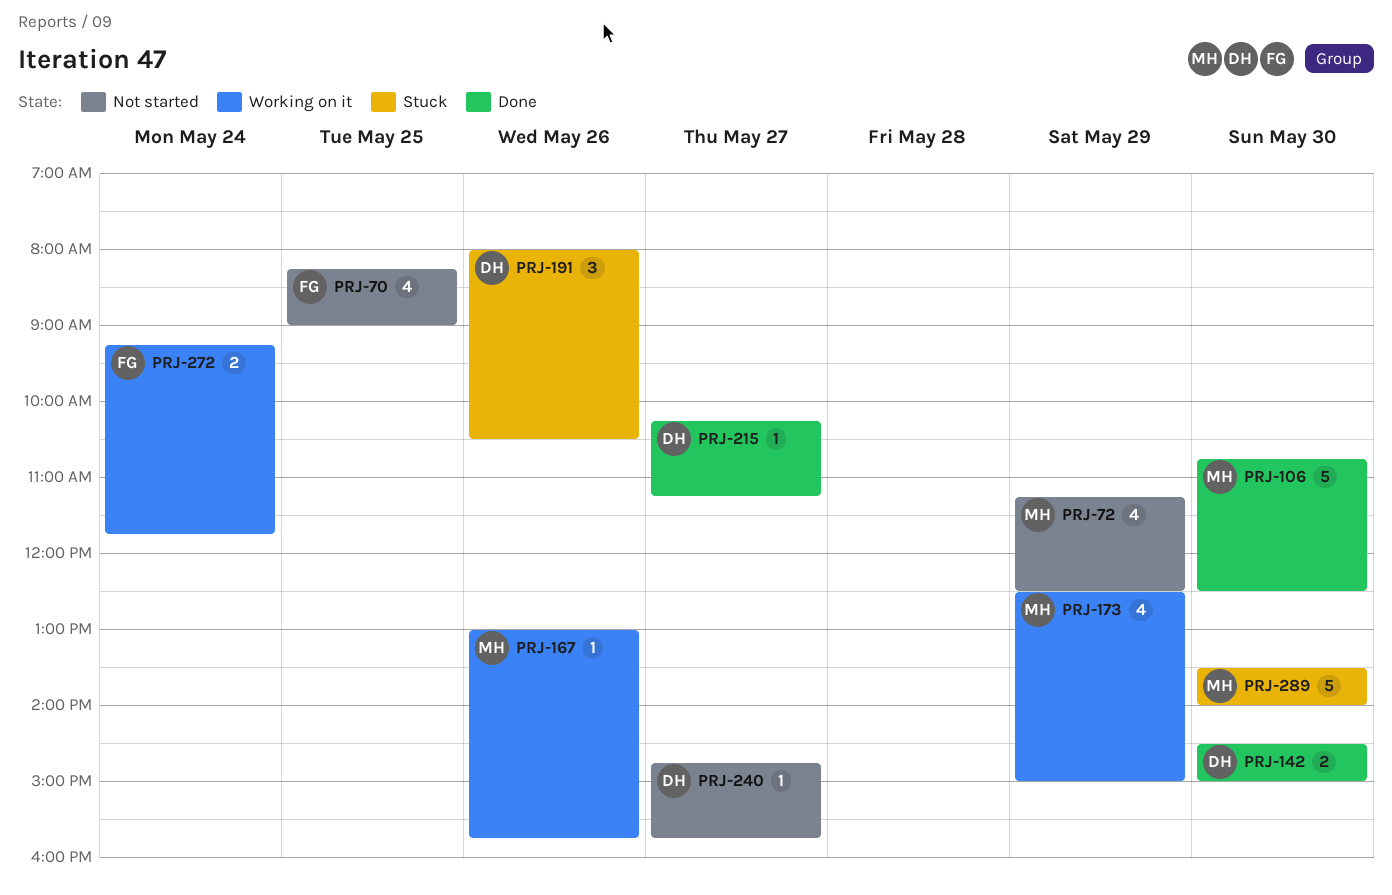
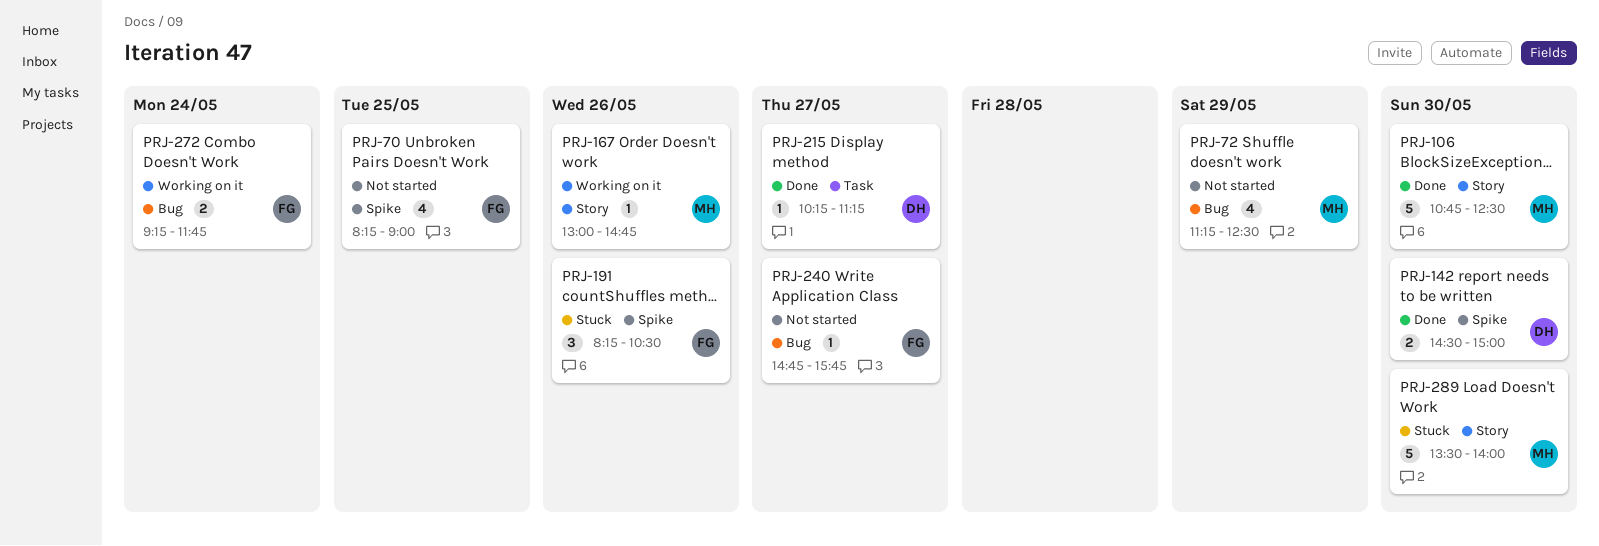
PRJ-167, ends: 15:45 -> 14:45
PRJ-173: present -> none
PRJ-191, owner: DH -> FG
PRJ-191, begins: 08:00 -> 08:15
PRJ-240, owner: DH -> FG

